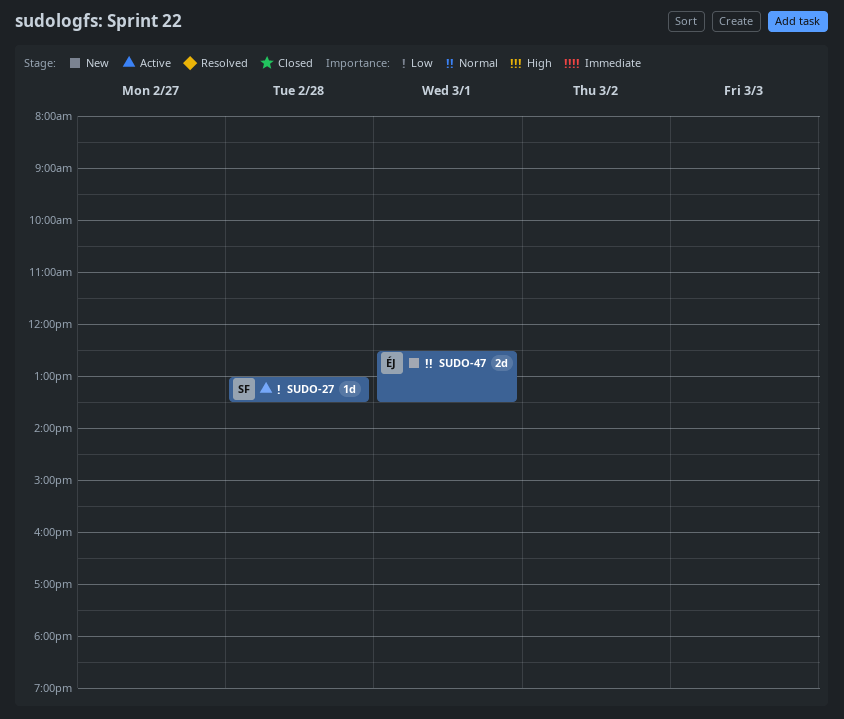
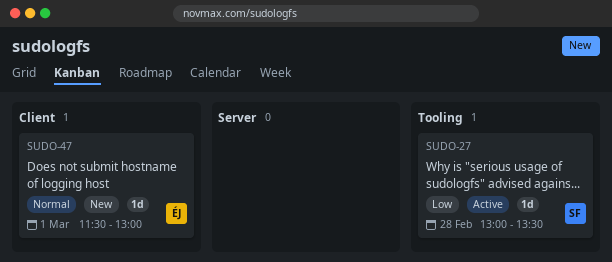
SUDO-47, estimate: 2d -> 1d
SUDO-47, begins: 12:30 -> 11:30
SUDO-47, ends: 13:30 -> 13:00

